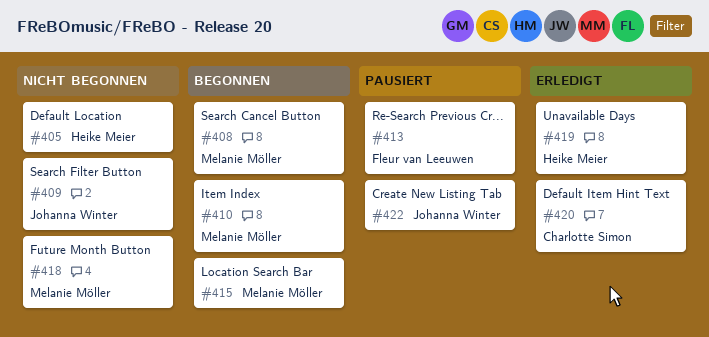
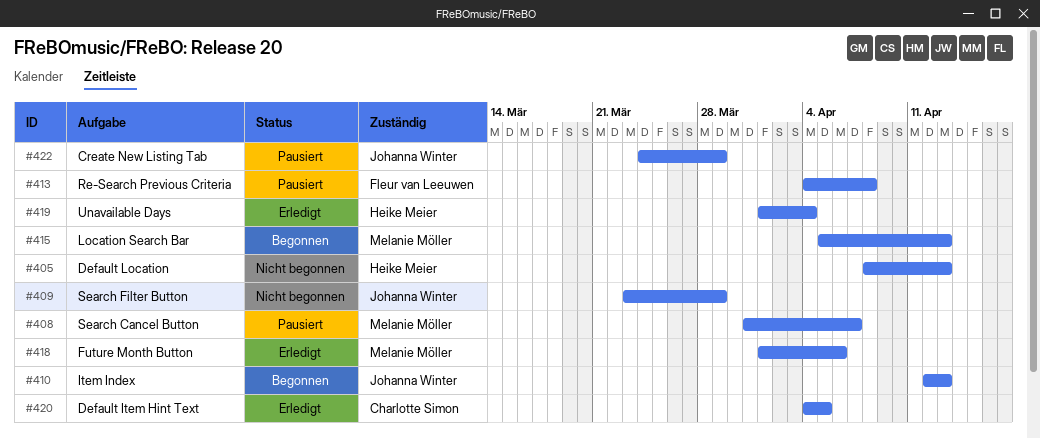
#408, status: Begonnen -> Pausiert
#410, owner: Melanie Möller -> Johanna Winter
#418, status: Nicht begonnen -> Erledigt

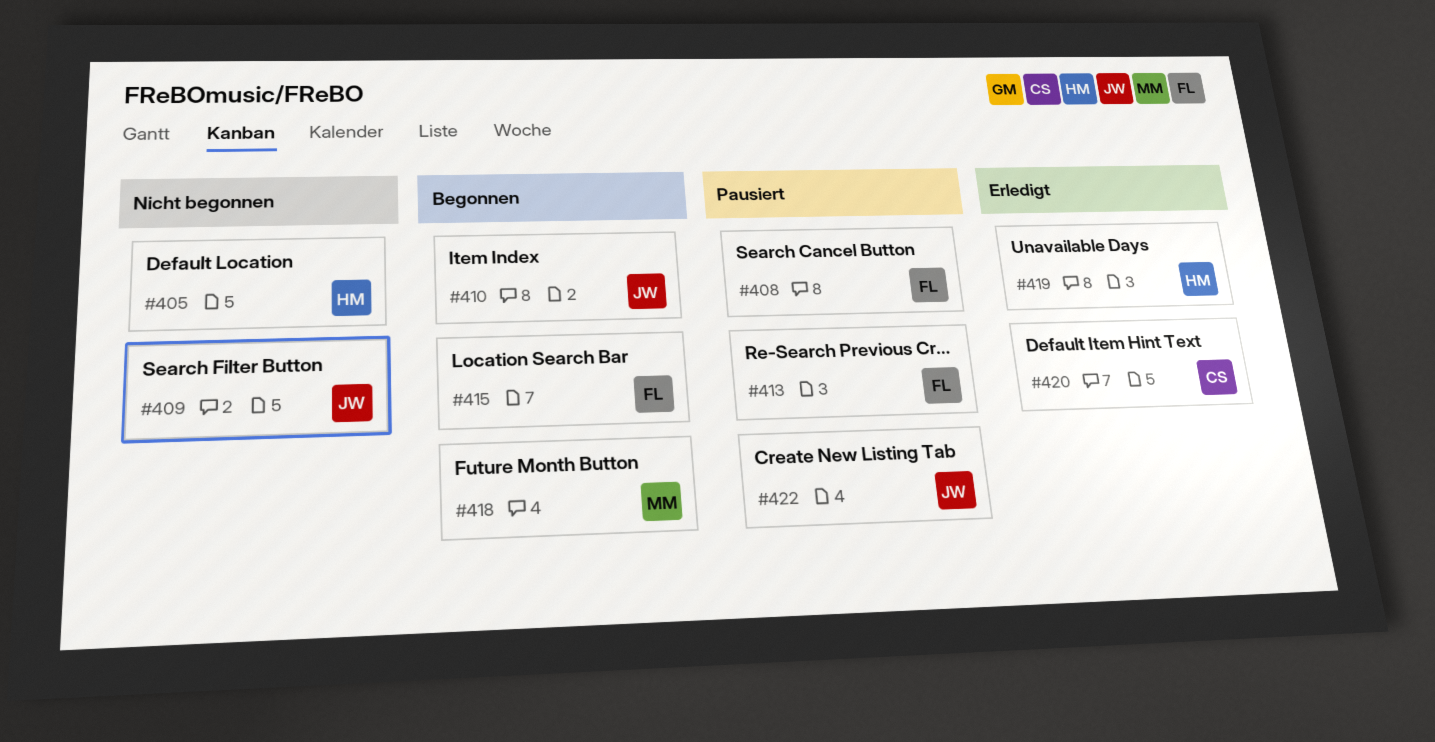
#408, owner: Melanie Möller -> Fleur van Leeuwen
#415, owner: Melanie Möller -> Fleur van Leeuwen
#418, status: Erledigt -> Begonnen

